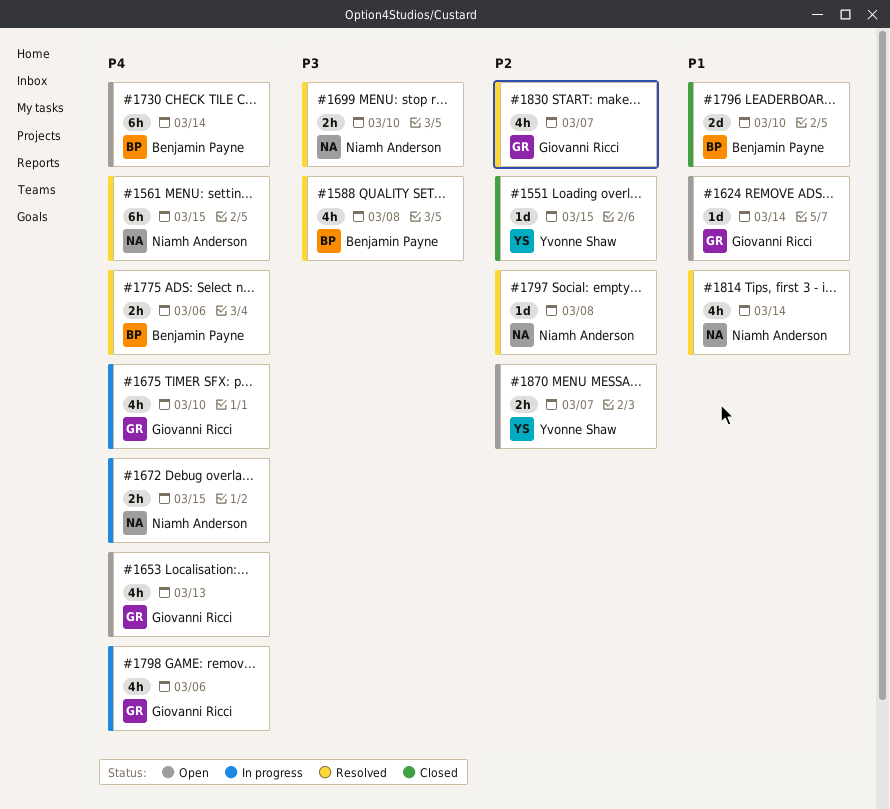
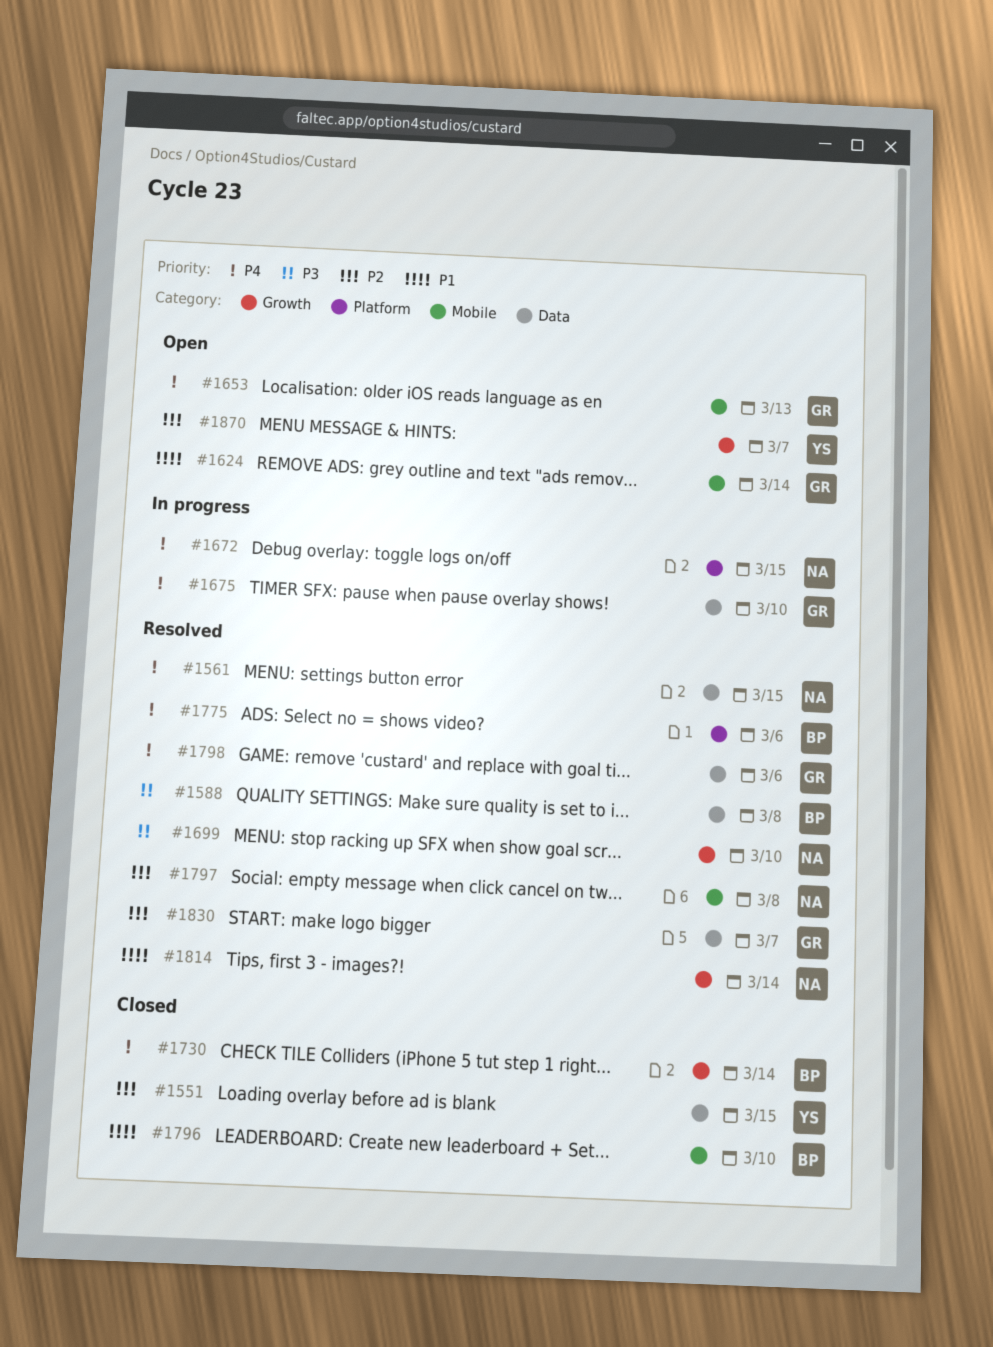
#1730, status: Open -> Closed
#1798, status: In progress -> Resolved

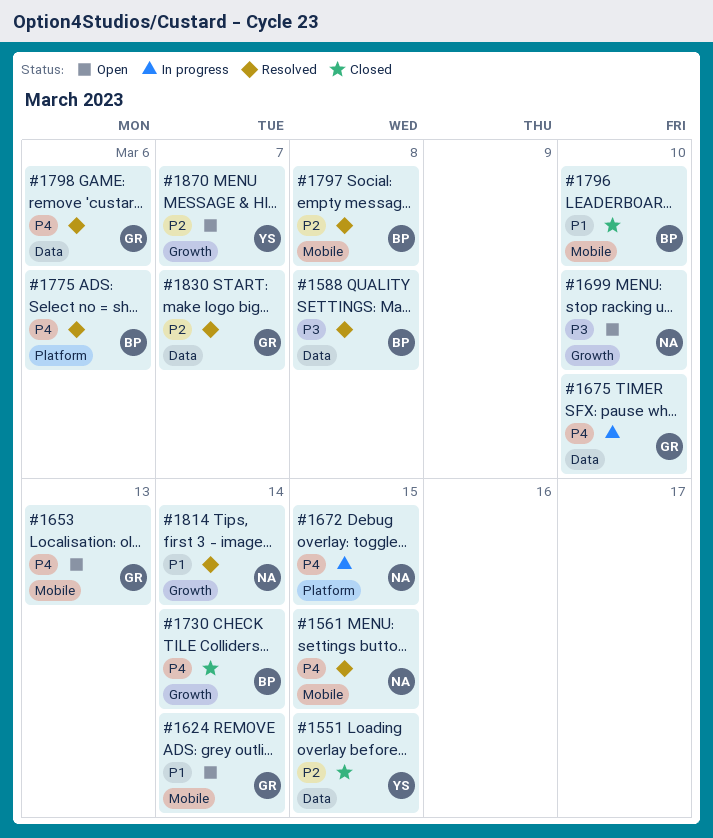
#1561, label: Data -> Mobile
#1699, status: Resolved -> Open
#1797, owner: NA -> BP

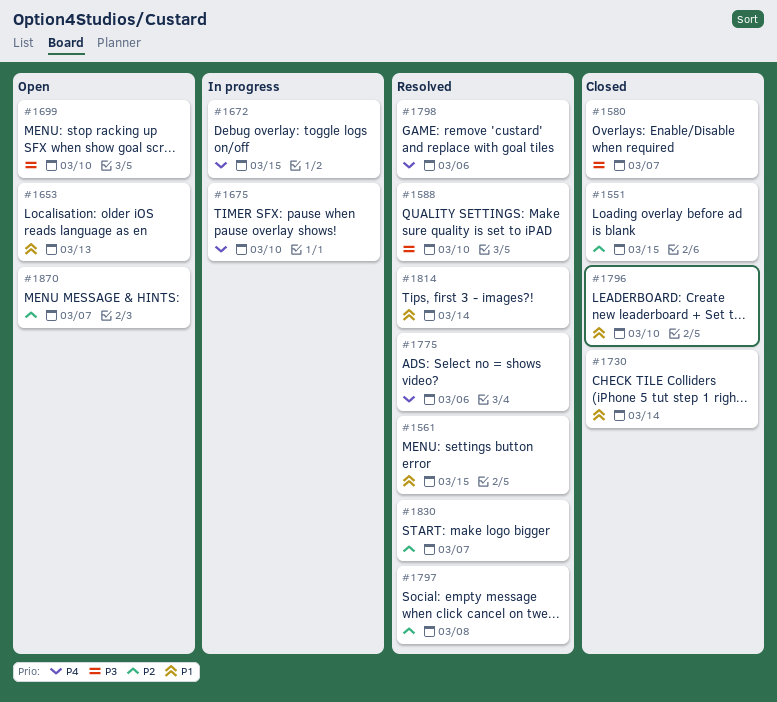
#1561, priority: P4 -> P1
#1580: none -> present
#1588, due: Mar 8 -> Mar 10
#1624: present -> none
#1653, priority: P4 -> P1
#1730, priority: P4 -> P1

